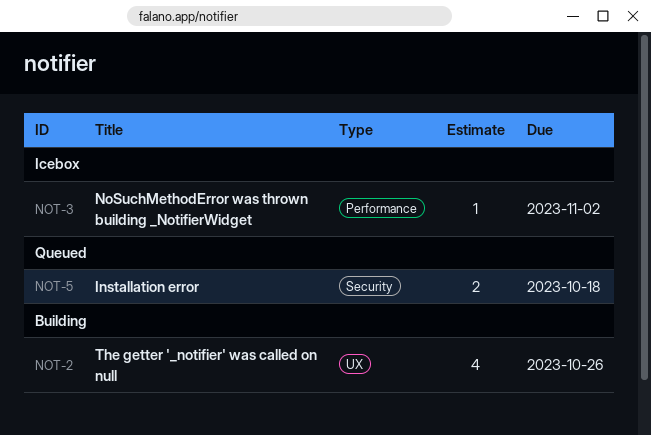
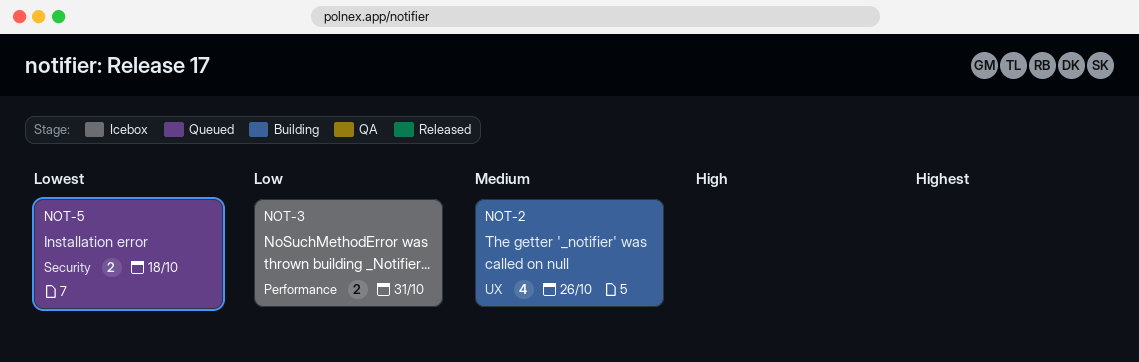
NOT-3, estimate: 1 -> 2
NOT-3, due: Nov 2 -> Oct 31

